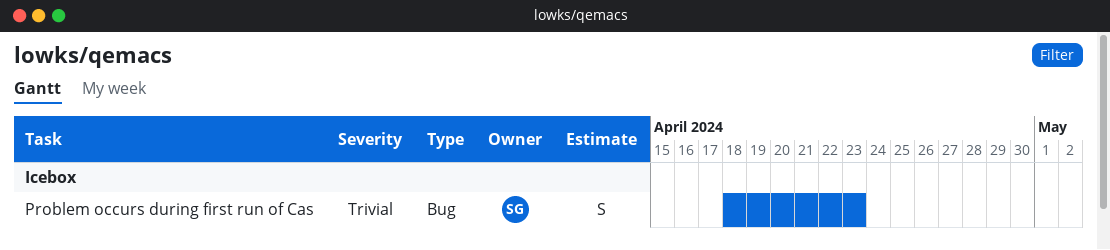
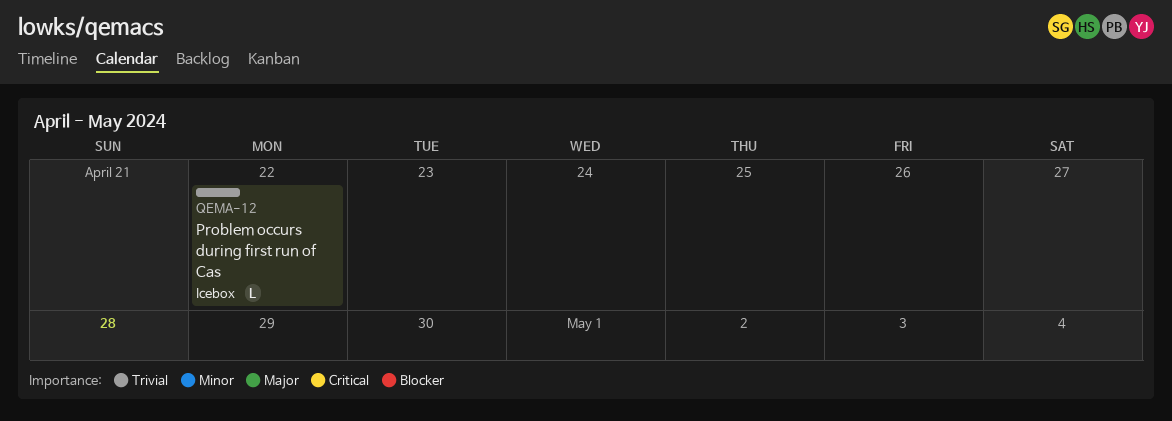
Problem occurs during first run of Cas, estimate: S -> L
Problem occurs during first run of Cas, due: Apr 23 -> Apr 22

